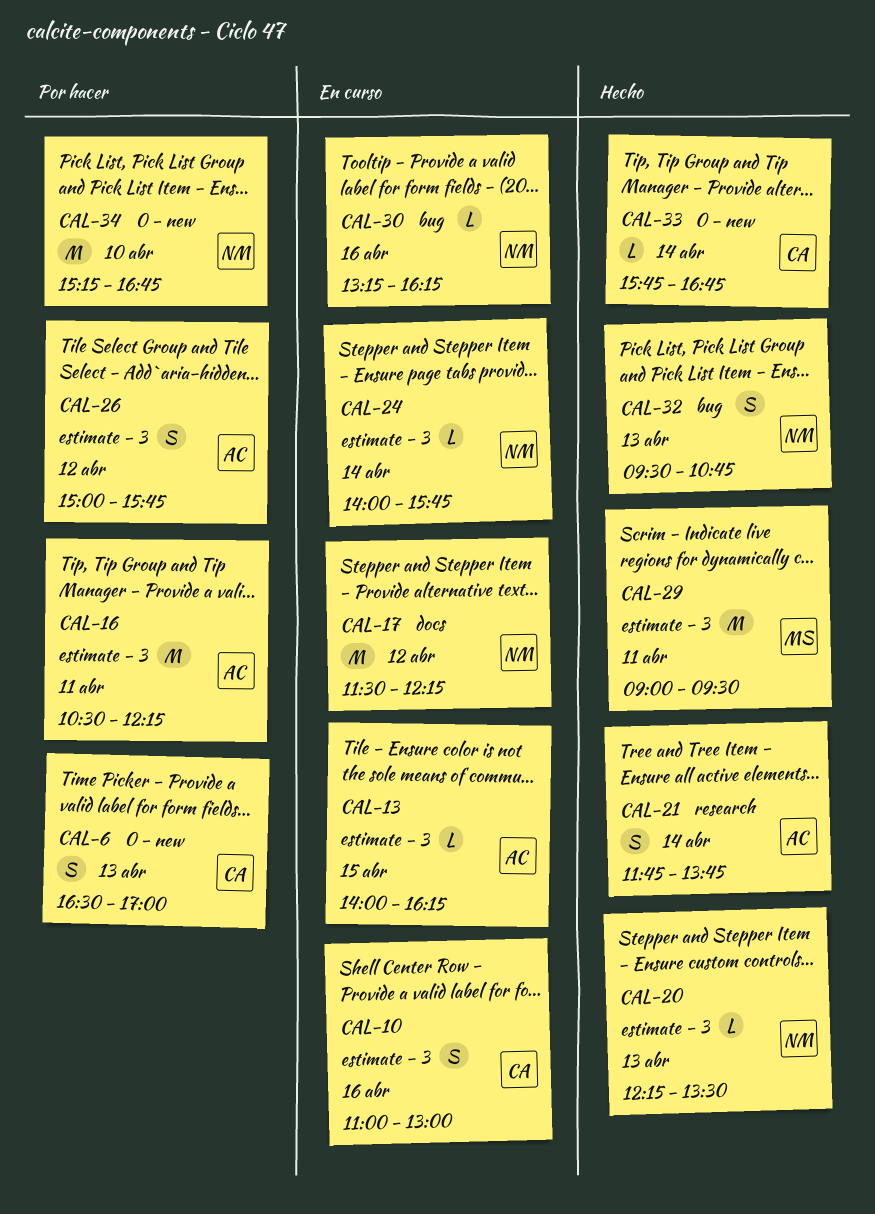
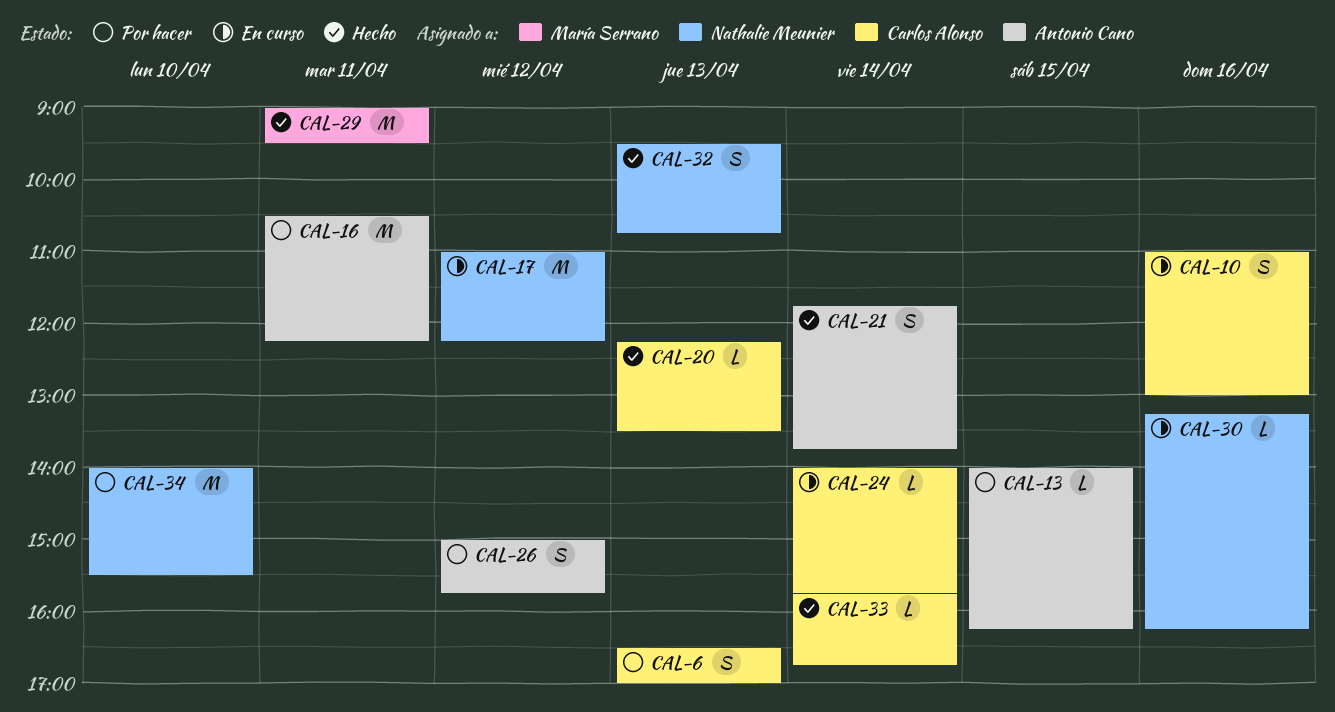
CAL-13, status: En curso -> Por hacer
CAL-17, begins: 11:30 -> 11:00
CAL-20, owner: Nathalie Meunier -> Carlos Alonso
CAL-24, owner: Nathalie Meunier -> Carlos Alonso
CAL-34, begins: 15:15 -> 14:00
CAL-34, ends: 16:45 -> 15:30

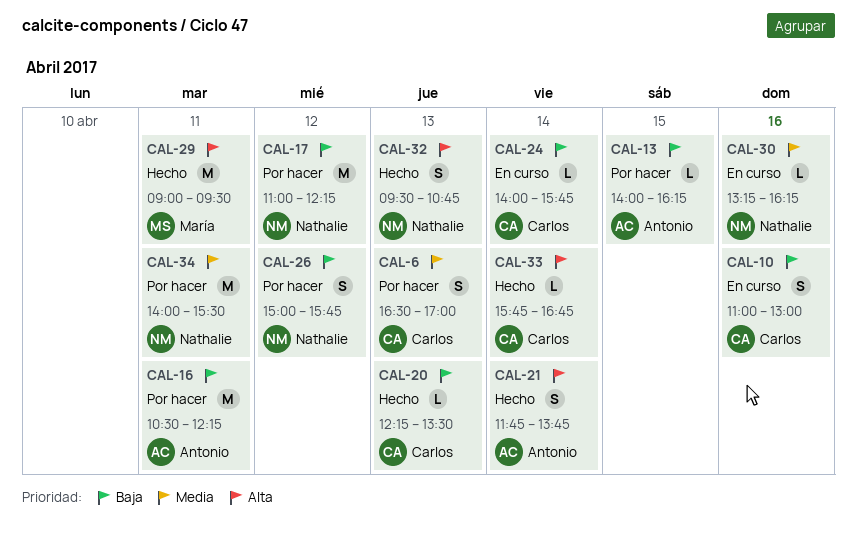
CAL-17, status: En curso -> Por hacer
CAL-26, owner: Antonio Cano -> Nathalie Meunier
CAL-34, day: Apr 10 -> Apr 11

